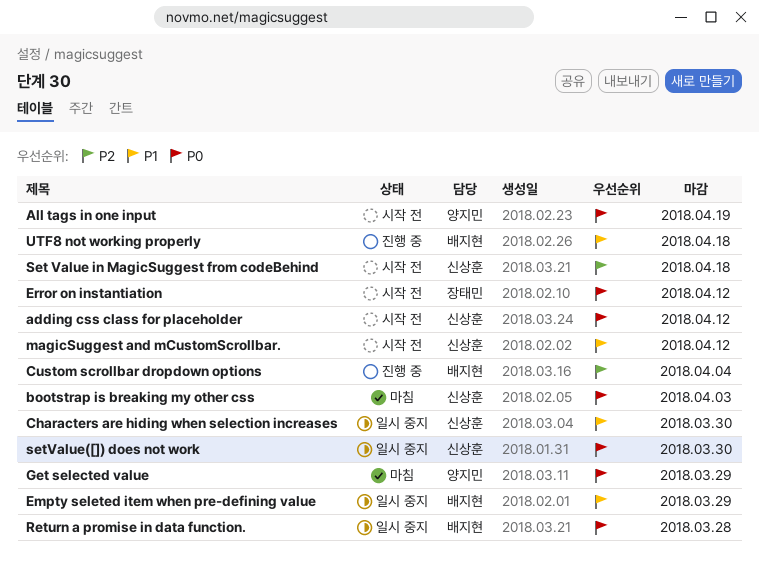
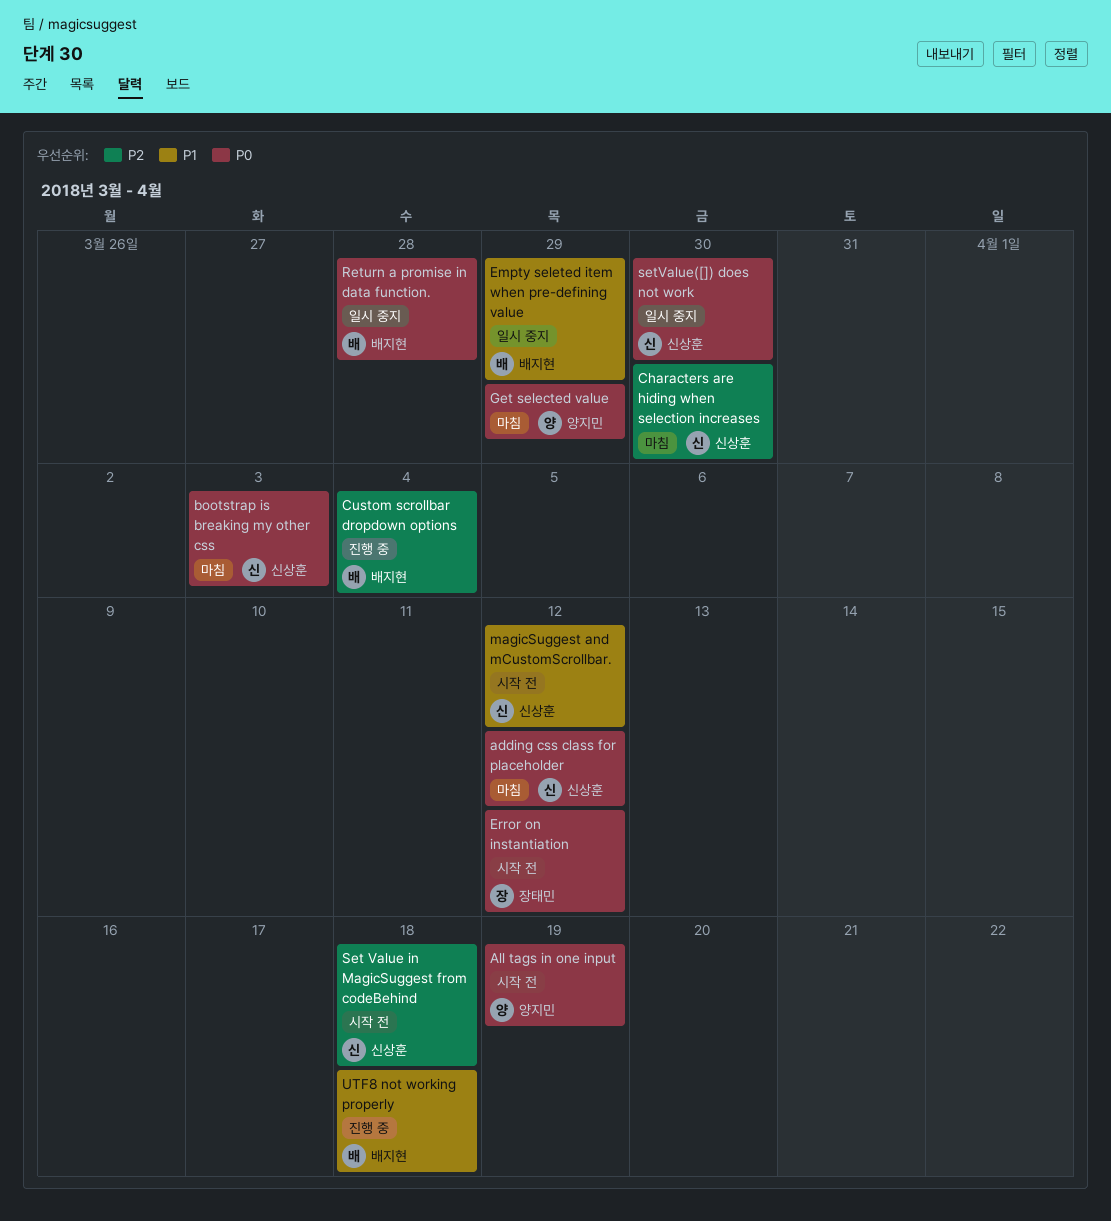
adding css class for placeholder, status: 시작 전 -> 마침
Characters are hiding when selection increases, status: 일시 중지 -> 마침
Characters are hiding when selection increases, priority: P1 -> P2

